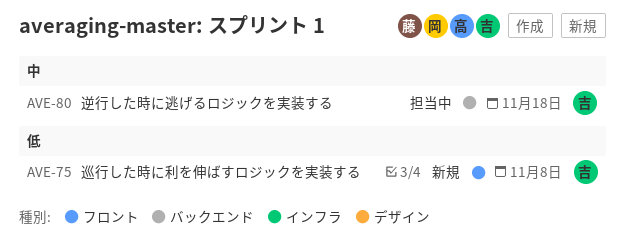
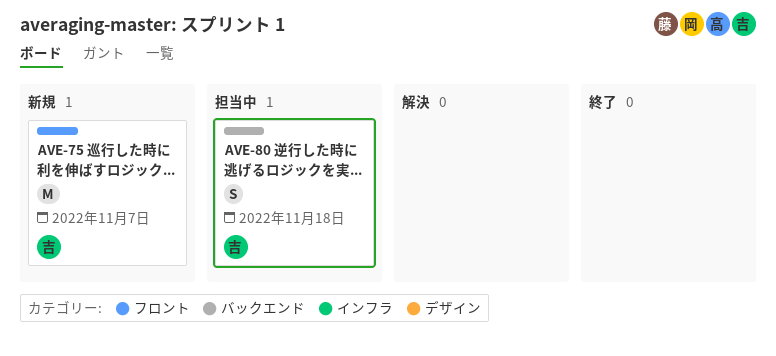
AVE-75, due: Nov 8 -> Nov 7

